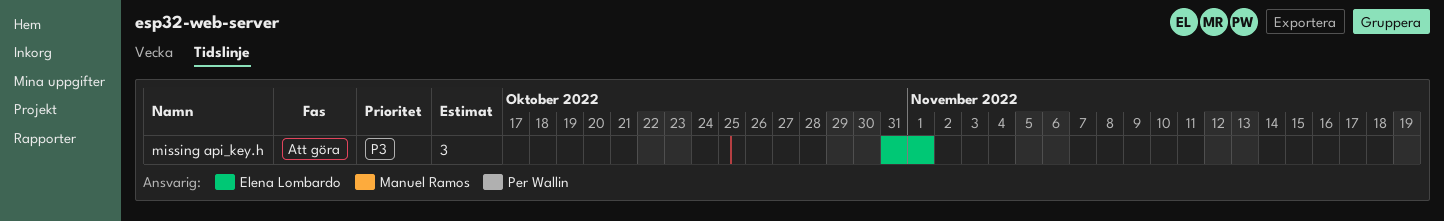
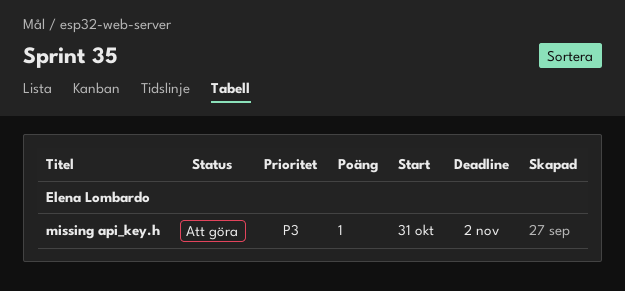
missing api_key.h, estimate: 3 -> 1
missing api_key.h, due: Nov 1 -> Nov 2

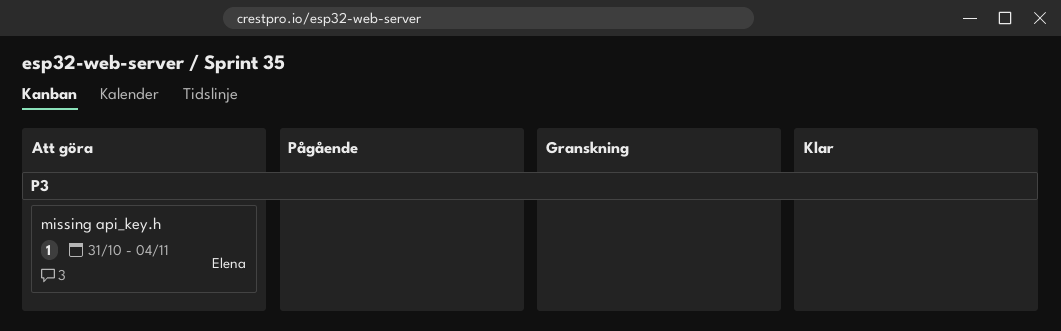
missing api_key.h, due: Nov 2 -> Nov 4

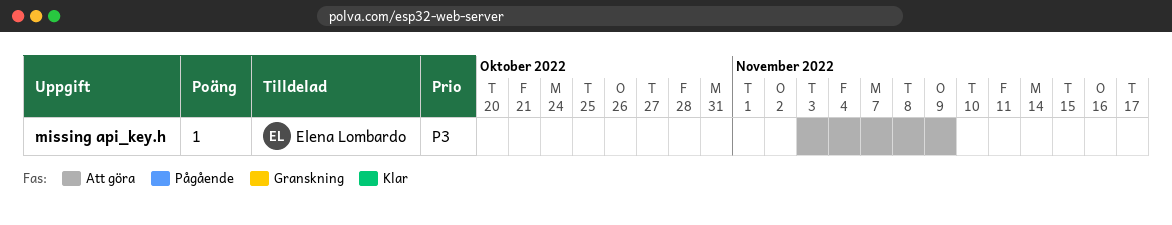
missing api_key.h, start: Oct 31 -> Nov 3
missing api_key.h, due: Nov 4 -> Nov 9

